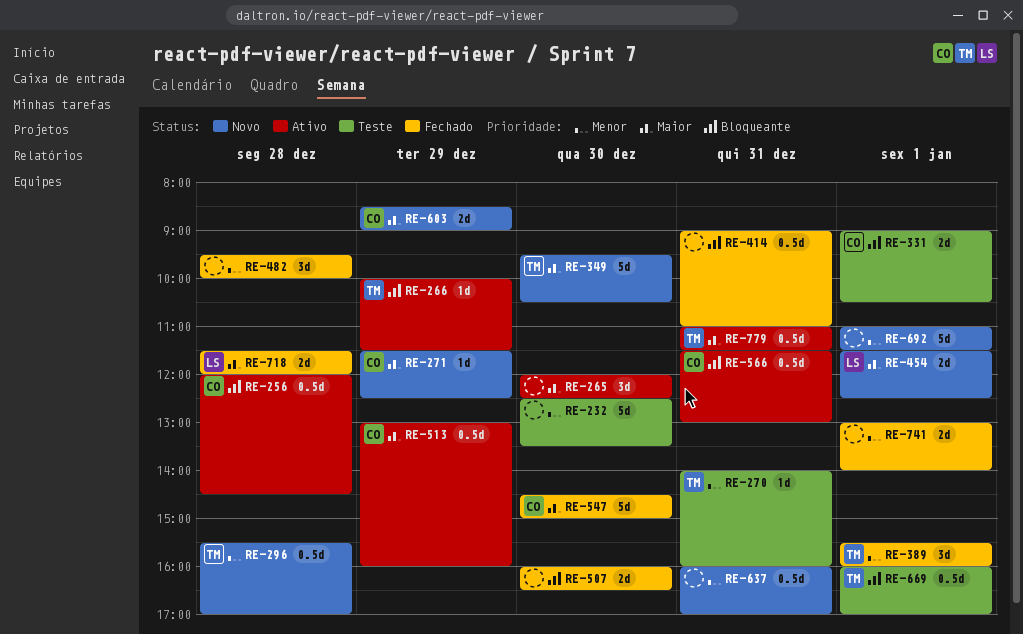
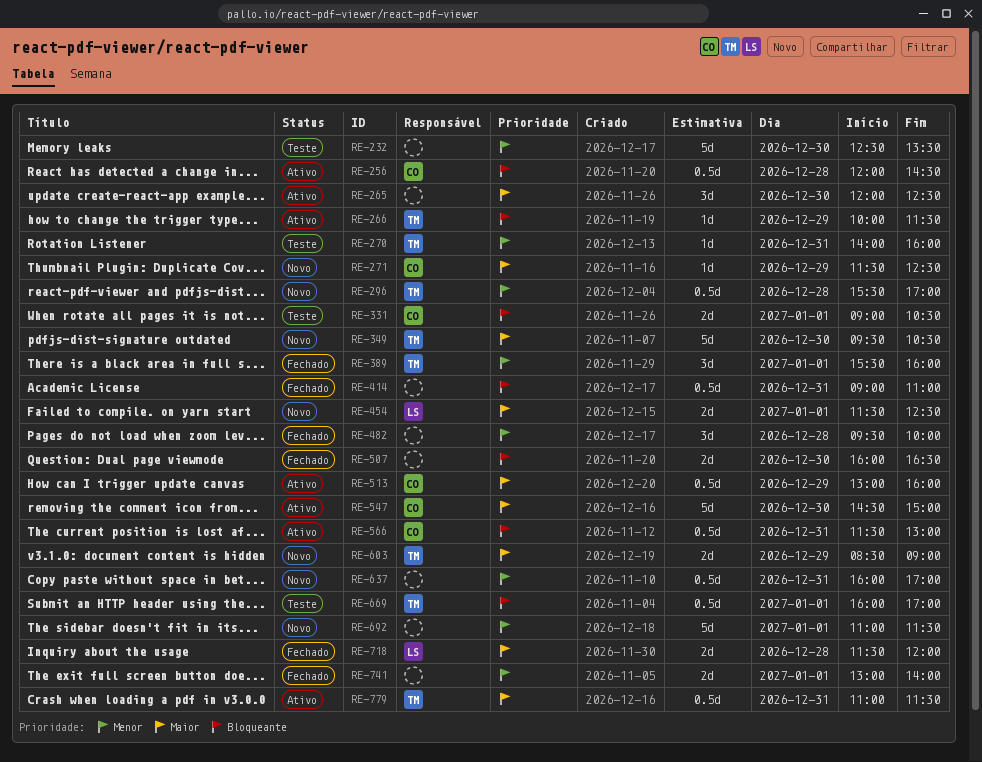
RE-547, status: Fechado -> Ativo
RE-603, owner: CO -> TM

